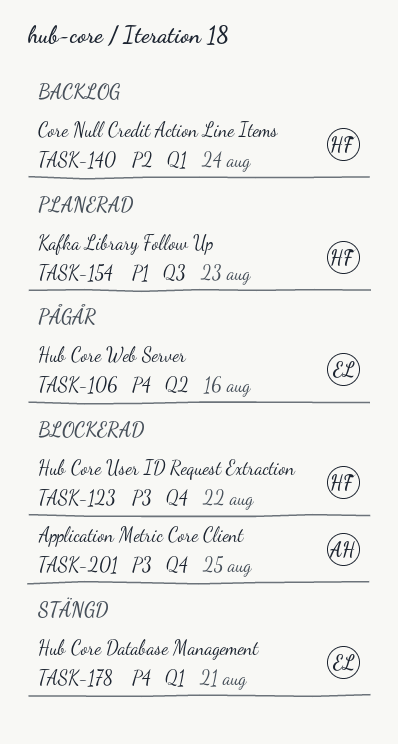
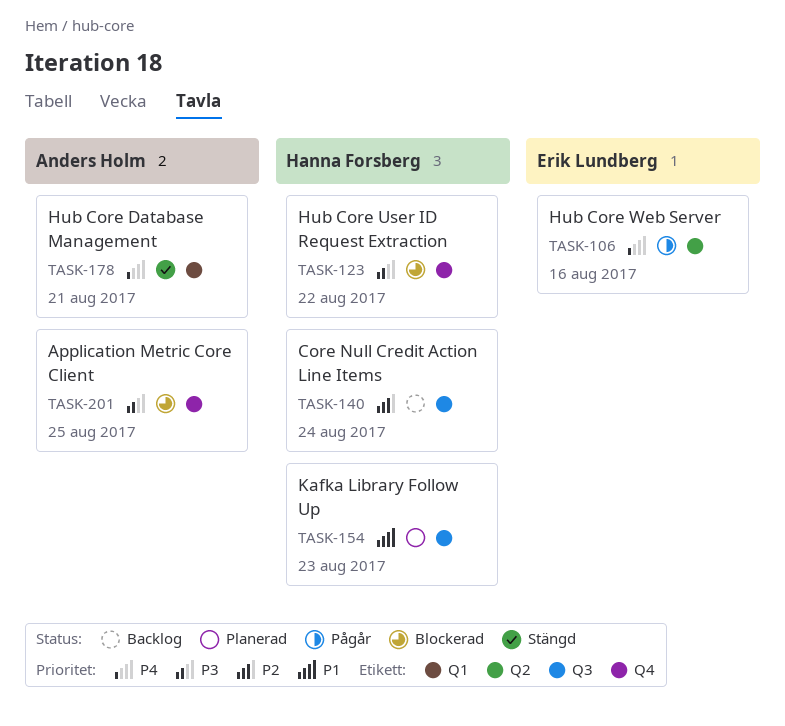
TASK-140, label: Q1 -> Q3
TASK-178, owner: Erik Lundberg -> Anders Holm

